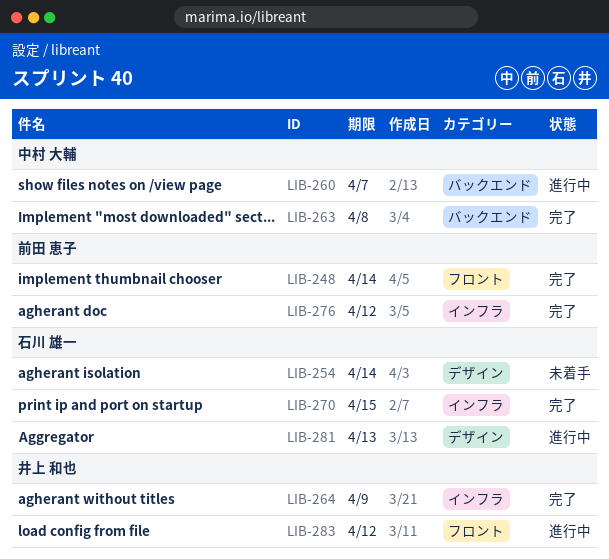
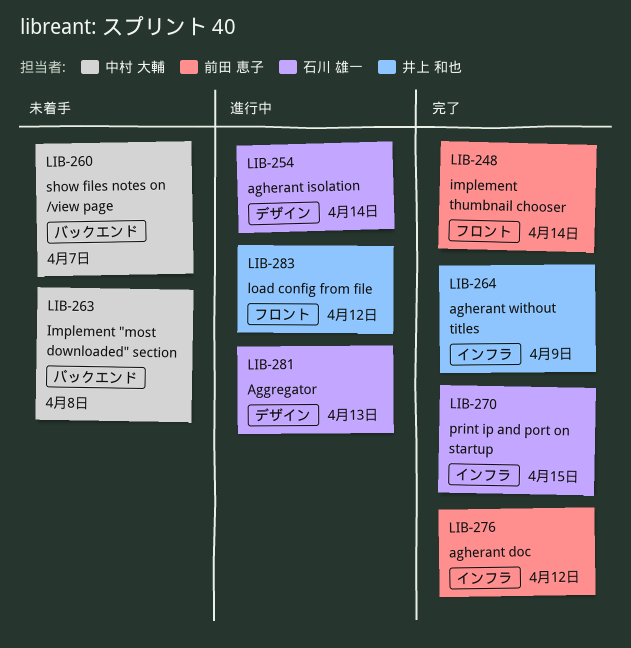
LIB-254, status: 未着手 -> 進行中
LIB-260, status: 進行中 -> 未着手
LIB-263, status: 完了 -> 未着手

